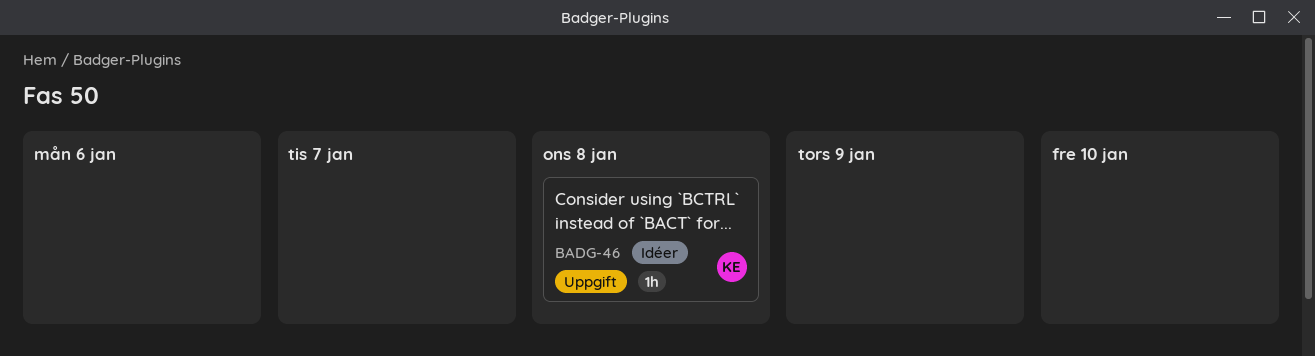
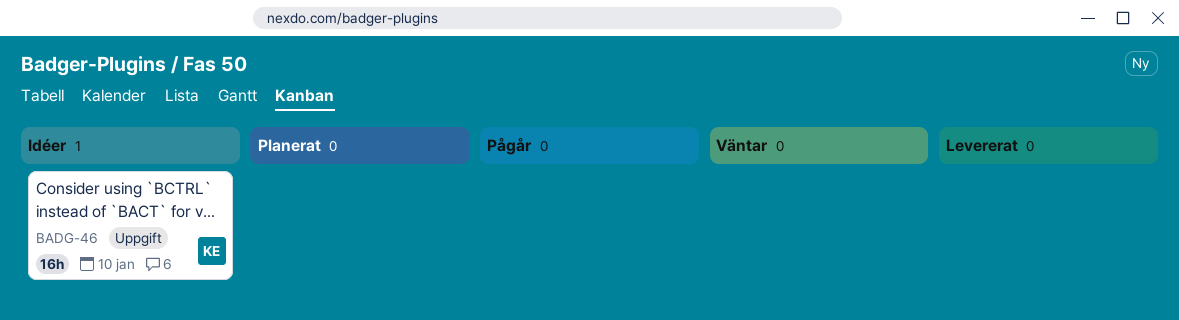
BADG-46, estimate: 1h -> 16h
BADG-46, due: Jan 8 -> Jan 10

